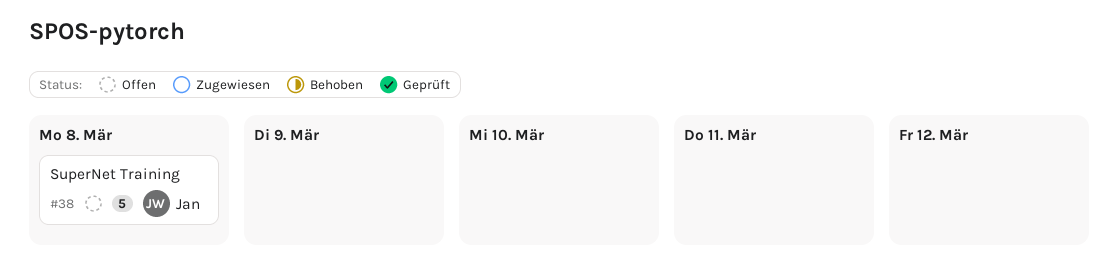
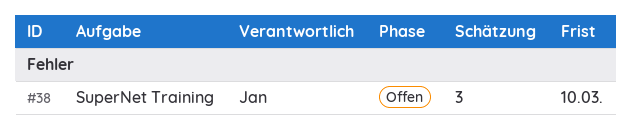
#38, estimate: 5 -> 3
#38, due: Mar 8 -> Mar 10

